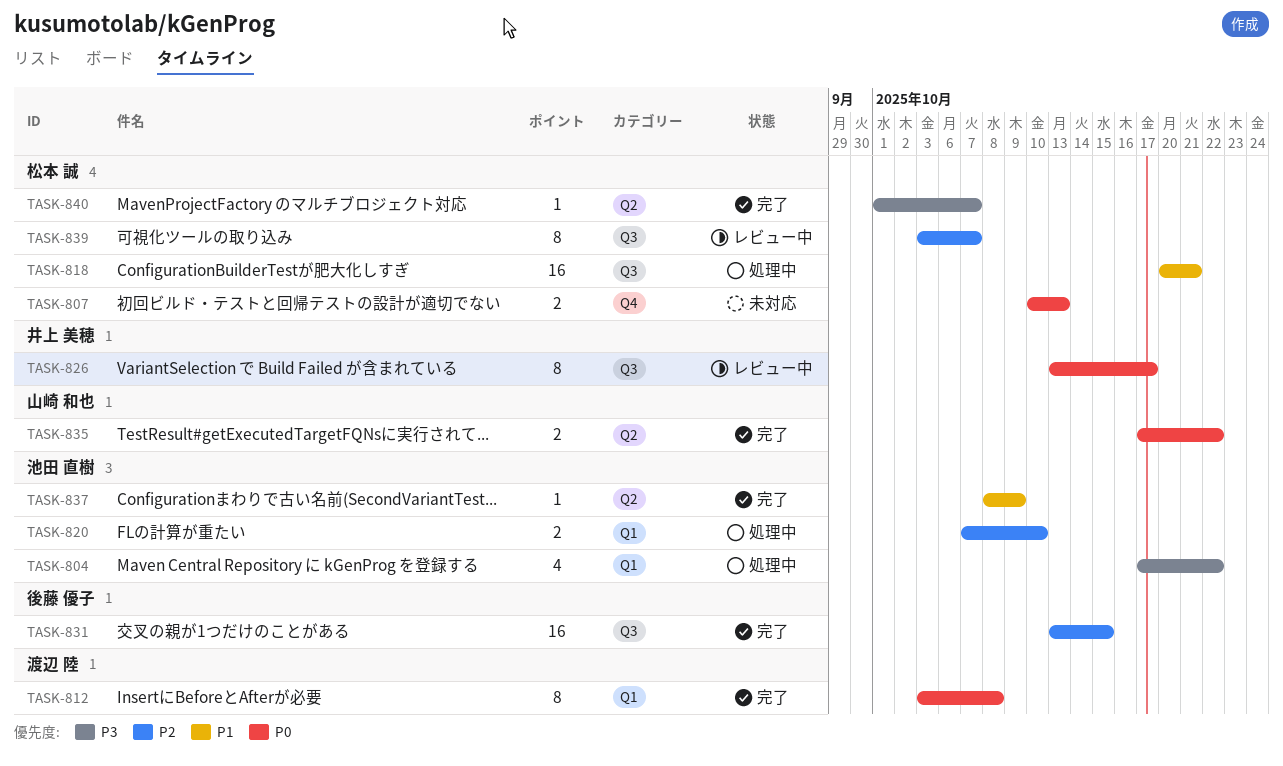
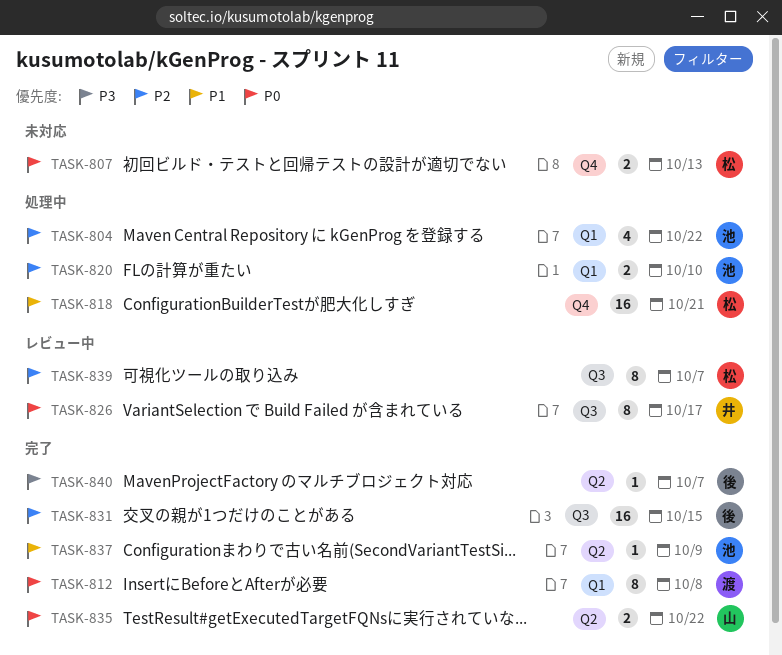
TASK-804, priority: P3 -> P2
TASK-818, label: Q3 -> Q4
TASK-840, owner: 松本 誠 -> 後藤 優子

